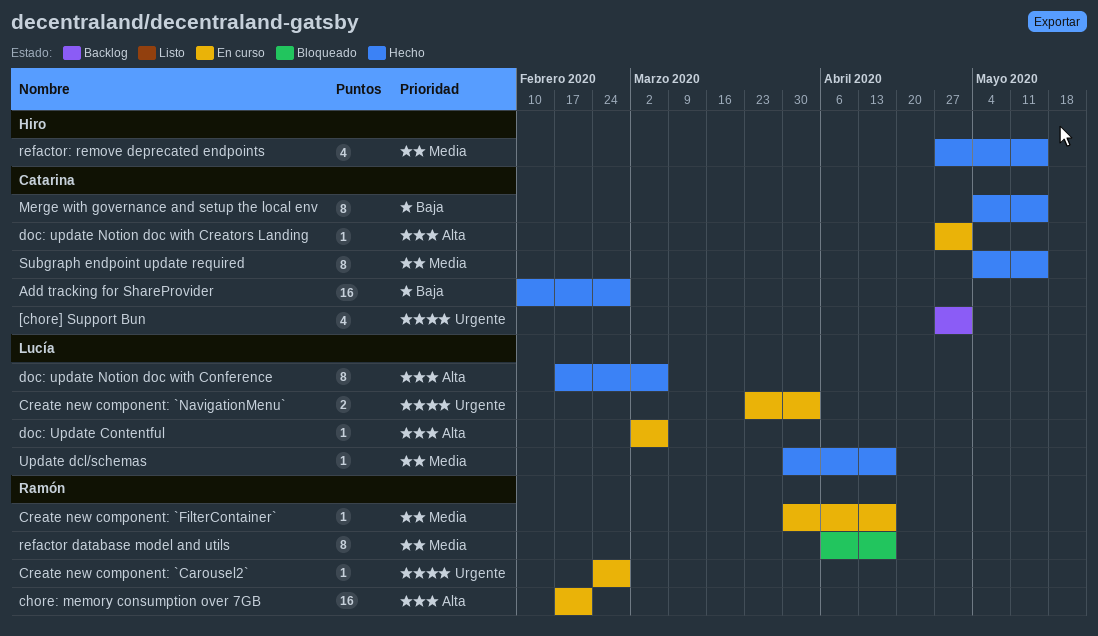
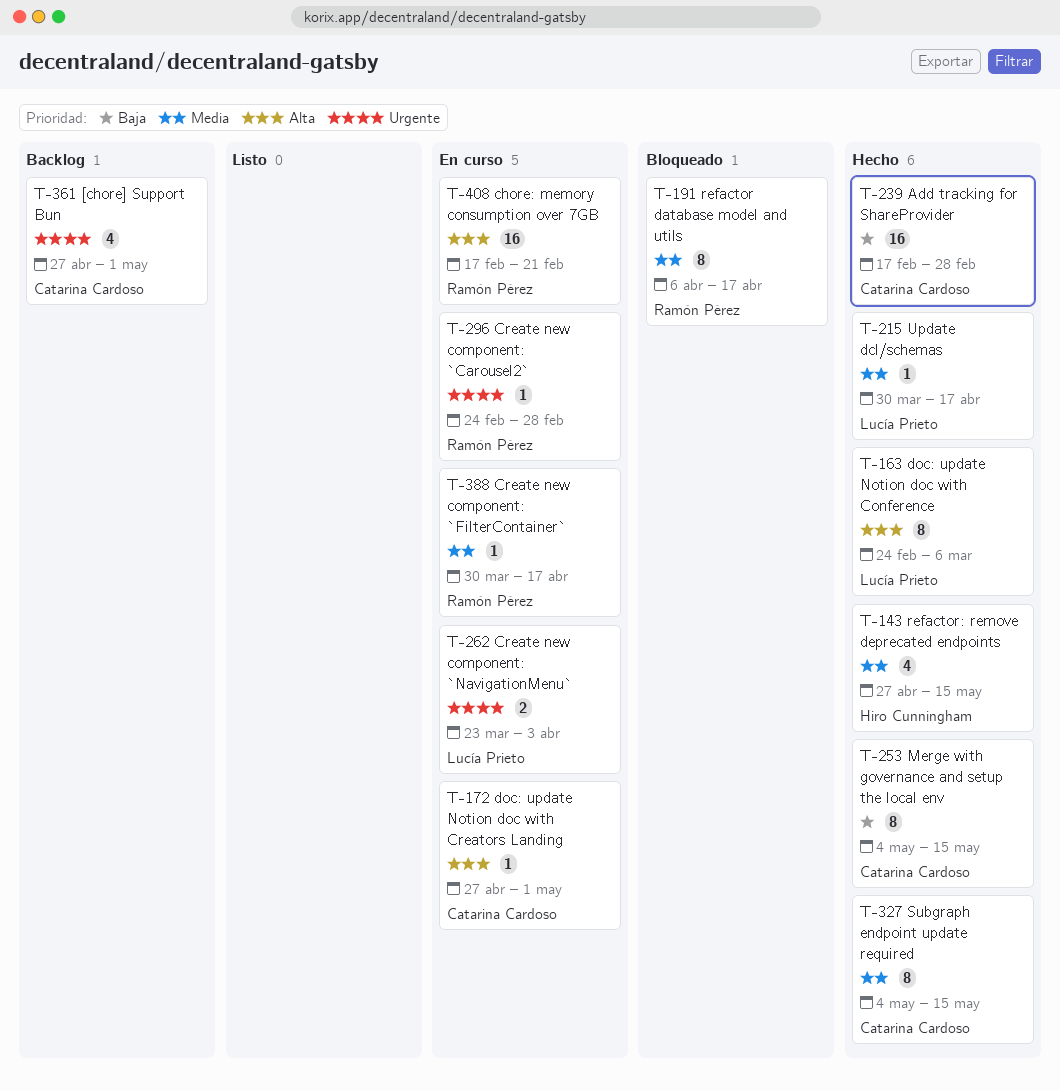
Add tracking for ShareProvider, start: Feb 10 -> Feb 17
doc: Update Contentful: present -> none
doc: update Notion doc with Conference, start: Feb 17 -> Feb 24

